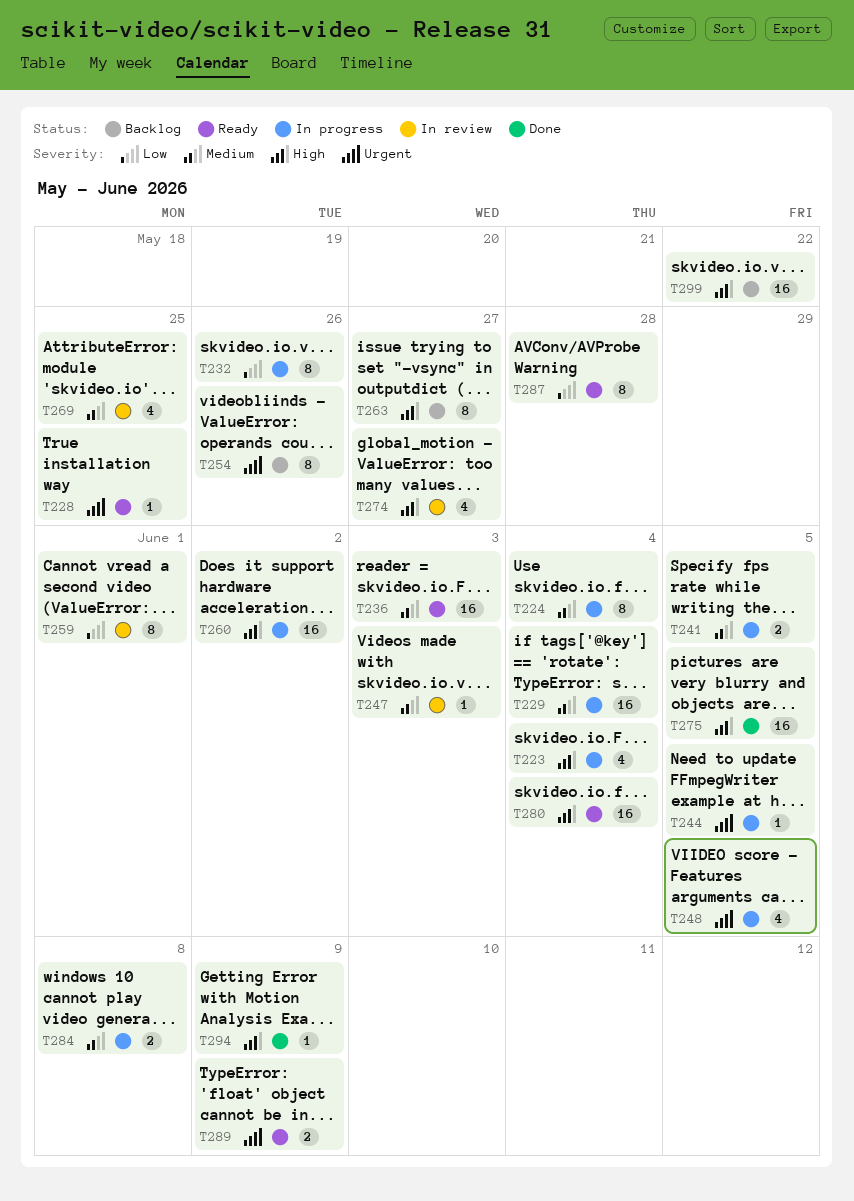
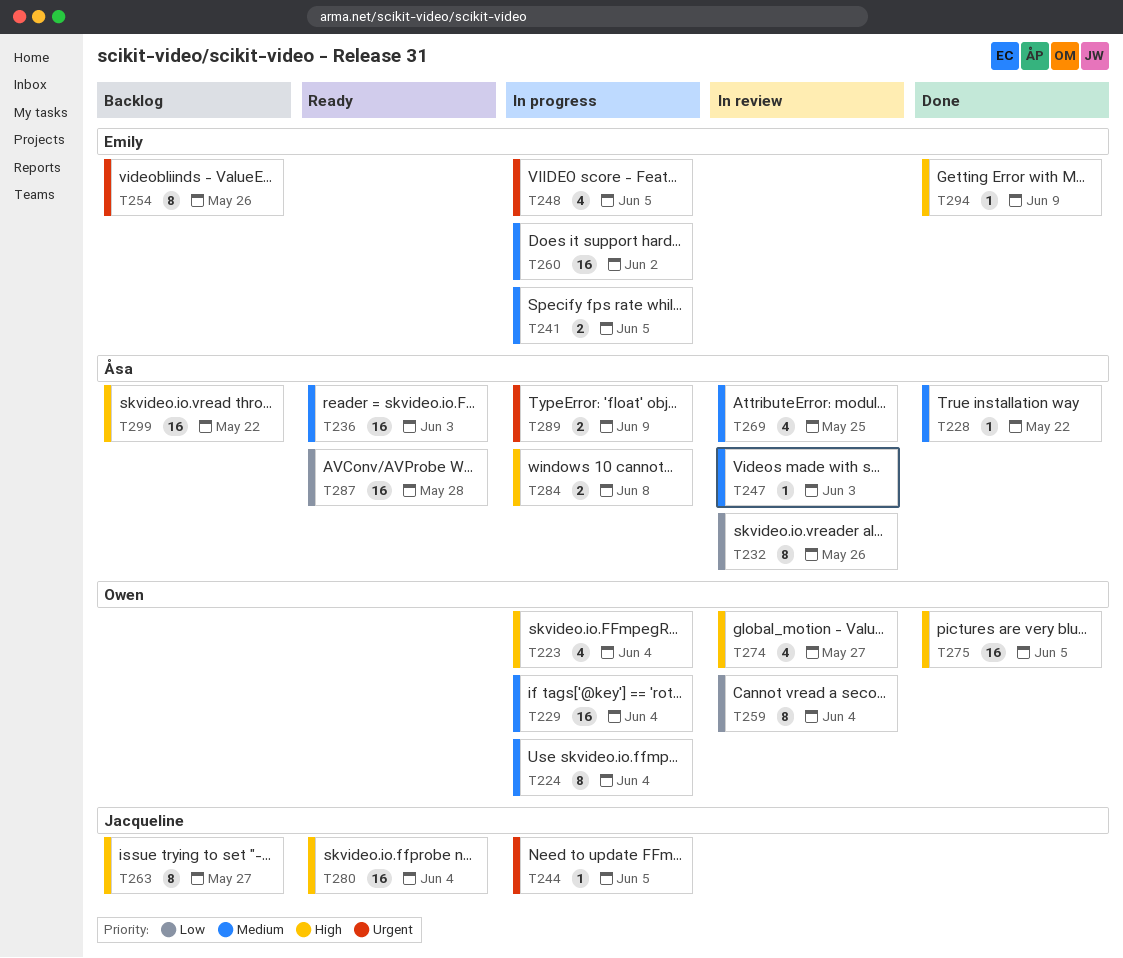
T228, status: Ready -> Done
T228, priority: Urgent -> Medium
T228, due: May 25 -> May 22
T232, status: In progress -> In review
T259, due: Jun 1 -> Jun 4
T260, priority: High -> Medium
T284, priority: Medium -> High
T287, estimate: 8 -> 16
T289, status: Ready -> In progress

